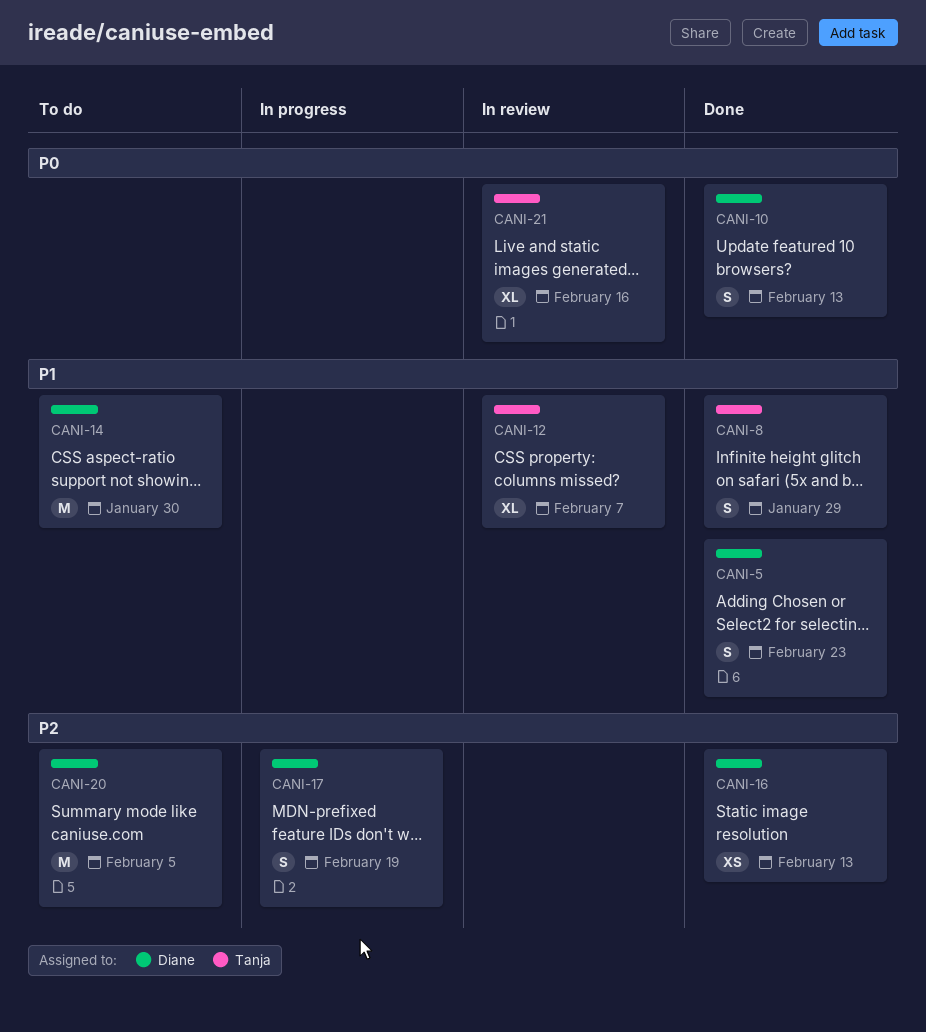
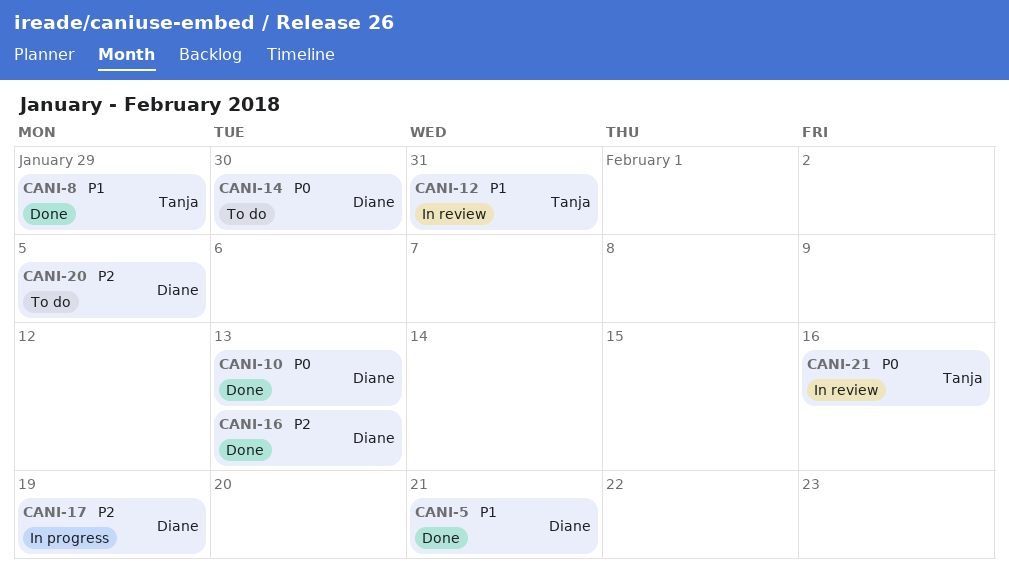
CANI-5, due: Feb 23 -> Feb 21
CANI-12, due: Feb 7 -> Jan 31
CANI-14, priority: P1 -> P0

